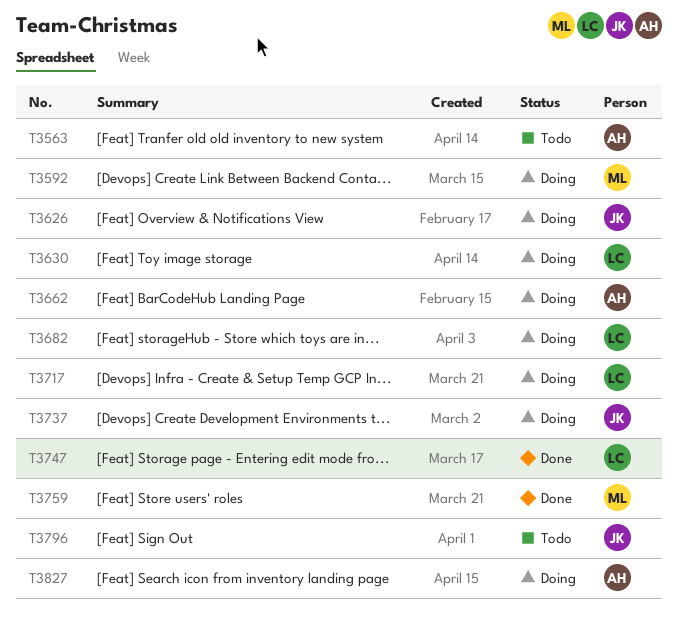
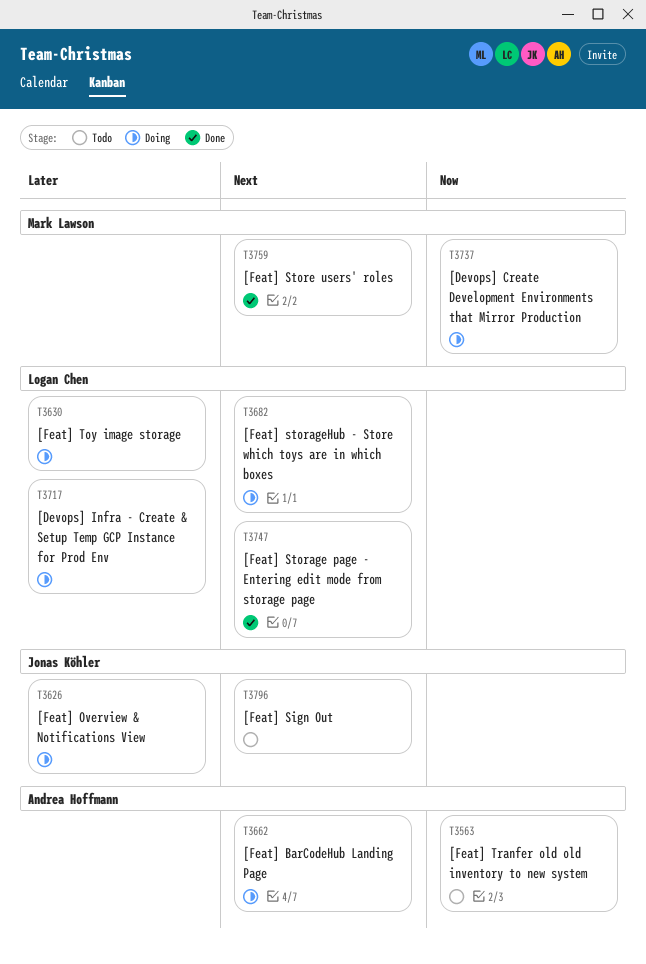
T3592: present -> none
T3737, owner: Jonas Köhler -> Mark Lawson
T3827: present -> none

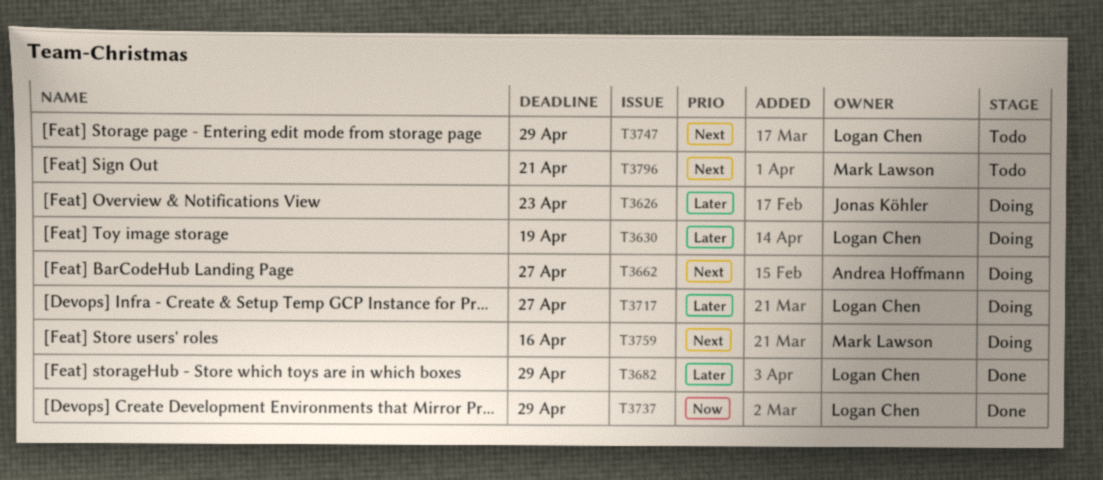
T3563: present -> none
T3682, status: Doing -> Done
T3682, priority: Next -> Later
T3737, status: Doing -> Done
T3737, owner: Mark Lawson -> Logan Chen
T3747, status: Done -> Todo
T3759, status: Done -> Doing
T3796, owner: Jonas Köhler -> Mark Lawson

